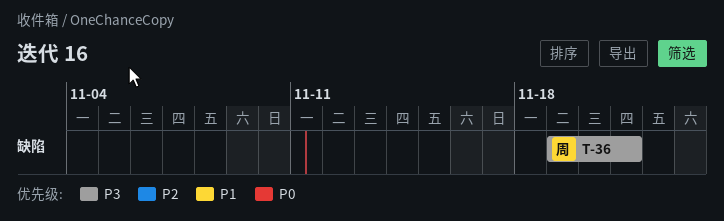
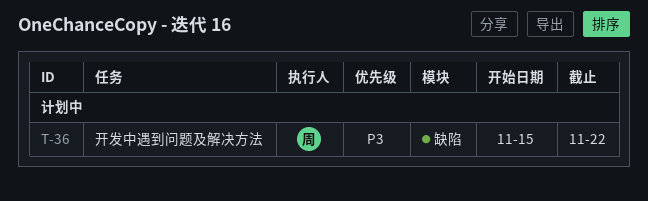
T-36, start: Nov 19 -> Nov 15
T-36, due: Nov 21 -> Nov 22

